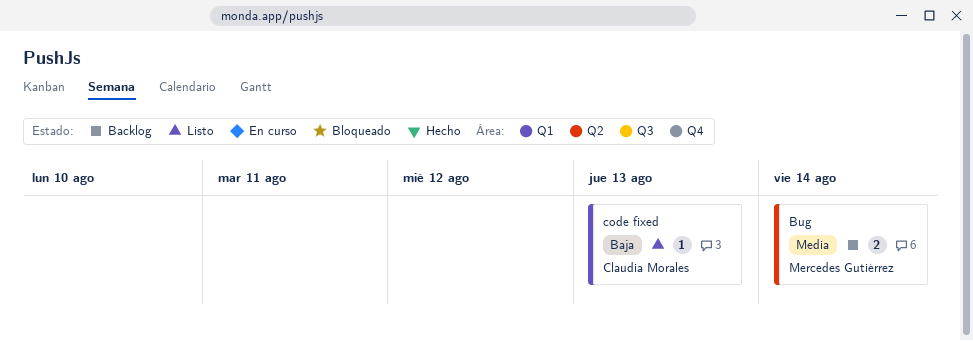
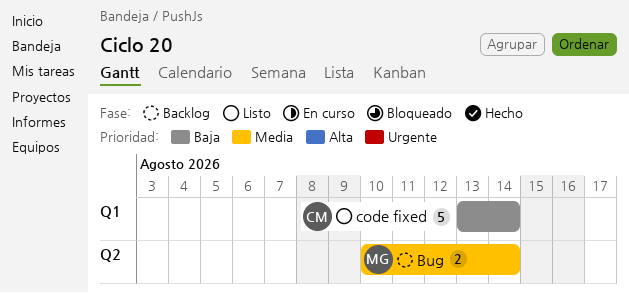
code fixed, estimate: 1 -> 5
code fixed, due: Aug 13 -> Aug 14

